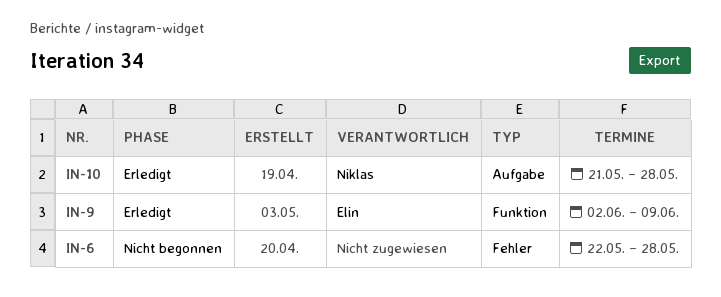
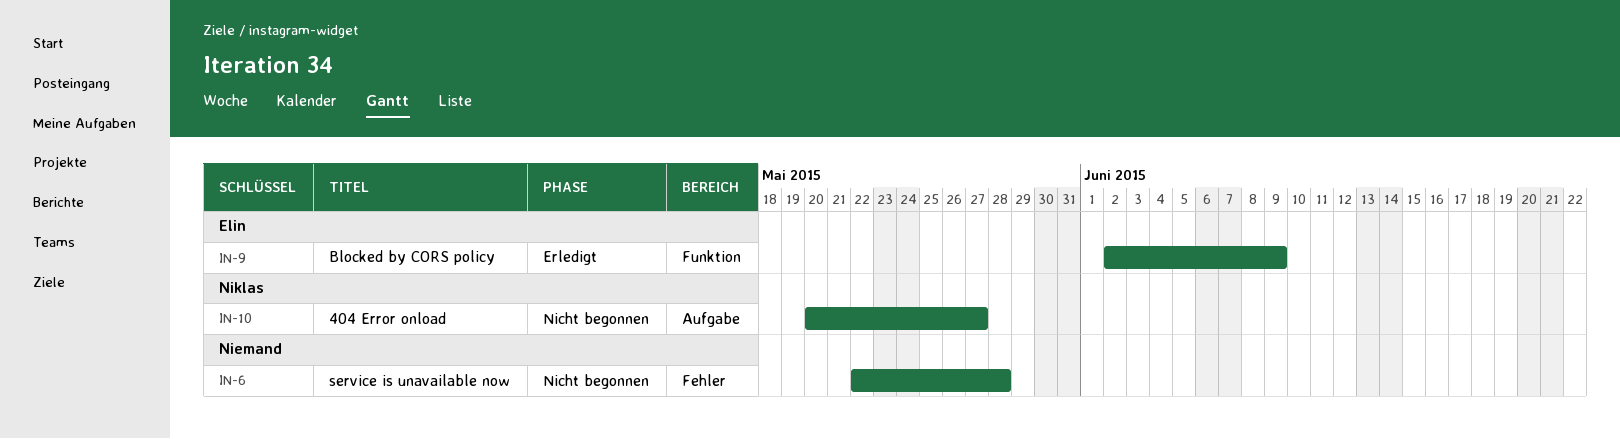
IN-10, status: Erledigt -> Nicht begonnen
IN-10, start: May 21 -> May 20
IN-10, due: May 28 -> May 27

